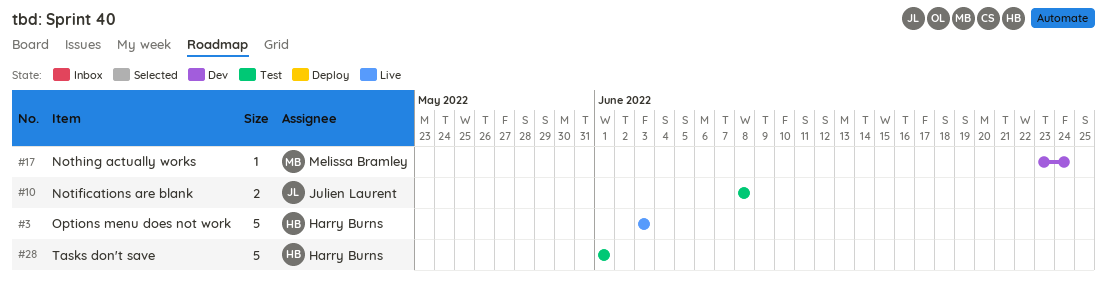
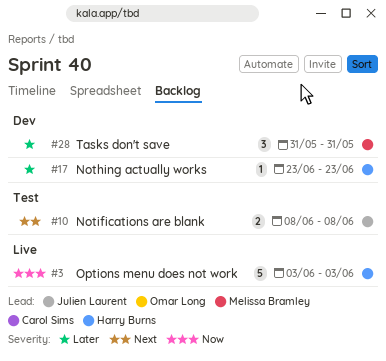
#17, owner: Melissa Bramley -> Harry Burns
#17, due: Jun 24 -> Jun 23
#28, status: Test -> Dev
#28, owner: Harry Burns -> Melissa Bramley
#28, estimate: 5 -> 3
#28, start: Jun 1 -> May 31
#28, due: Jun 1 -> May 31

